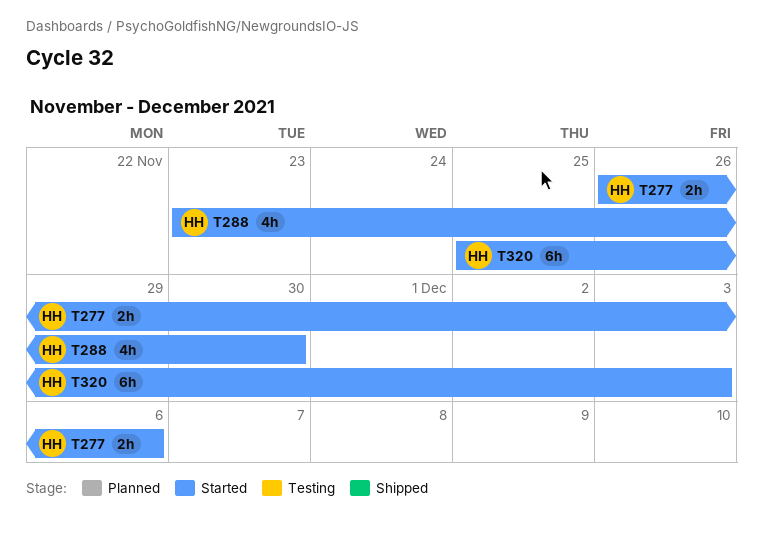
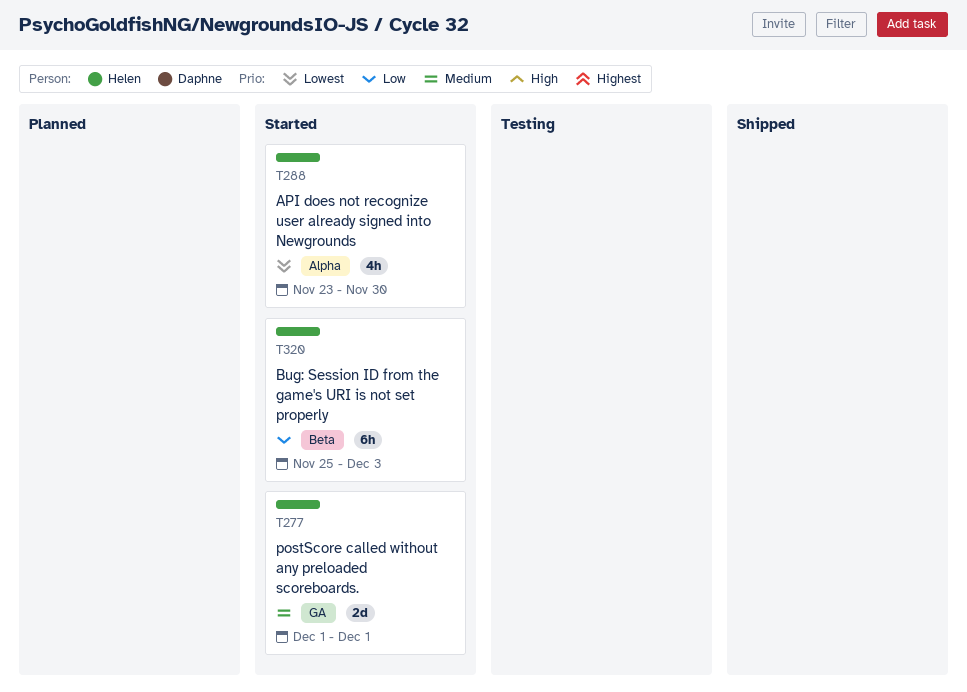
T277, estimate: 2h -> 2d
T277, start: Nov 26 -> Dec 1
T277, due: Dec 6 -> Dec 1

